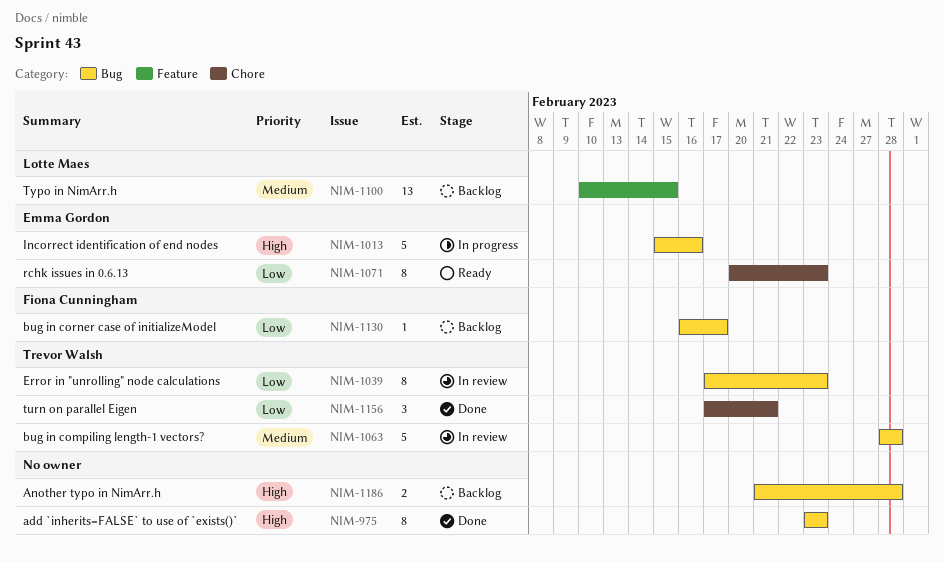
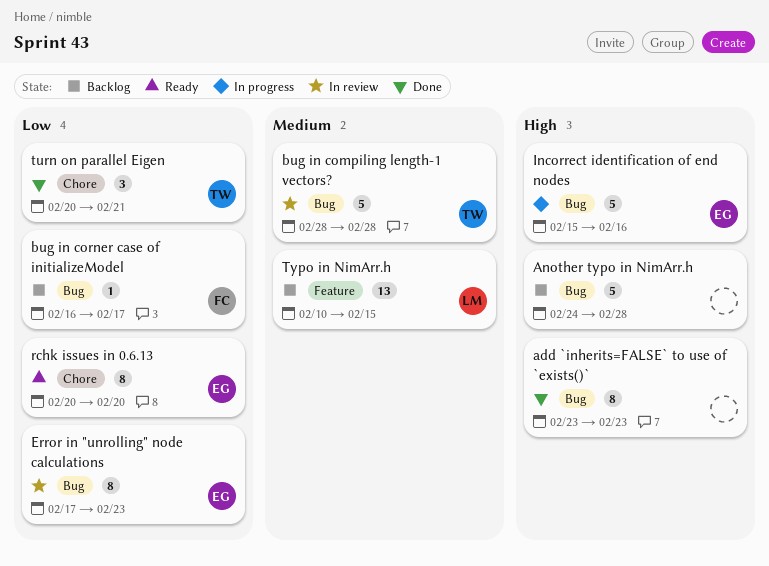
Another typo in NimArr.h, estimate: 2 -> 5
Another typo in NimArr.h, start: Feb 21 -> Feb 24
Error in "unrolling" node calculations, owner: Trevor Walsh -> Emma Gordon
rchk issues in 0.6.13, due: Feb 23 -> Feb 20
turn on parallel Eigen, start: Feb 17 -> Feb 20

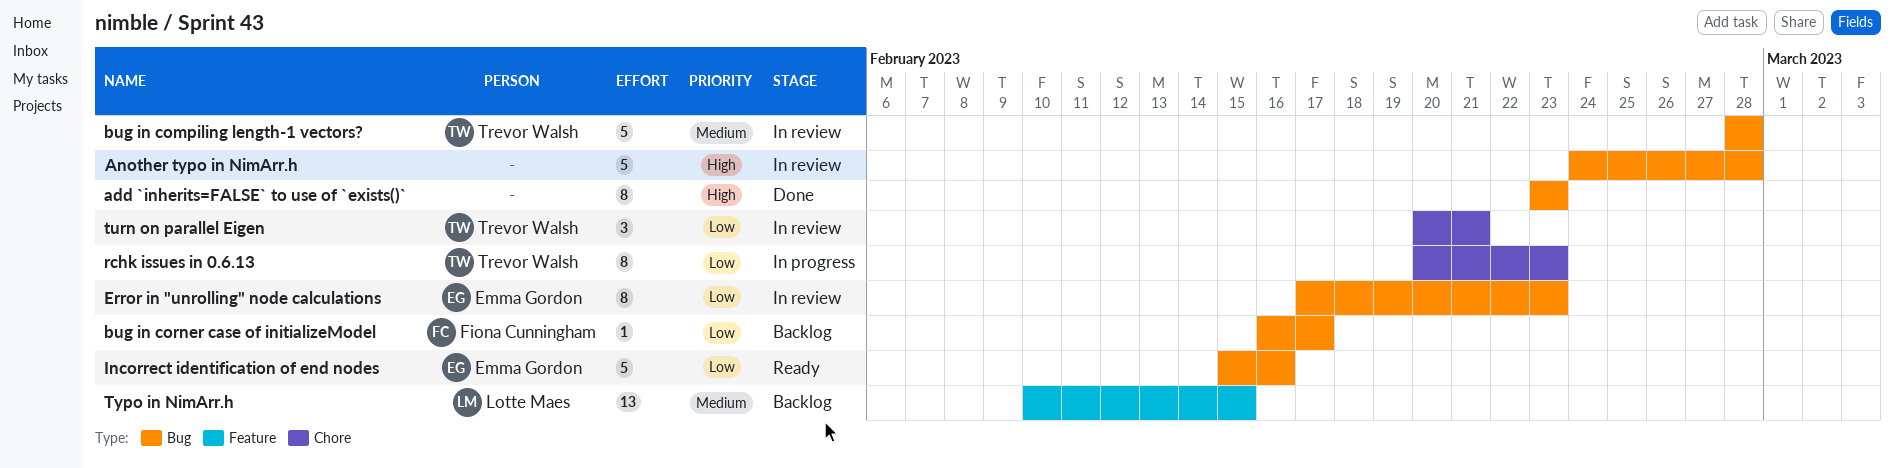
Another typo in NimArr.h, status: Backlog -> In review
Incorrect identification of end nodes, status: In progress -> Ready
Incorrect identification of end nodes, priority: High -> Low
rchk issues in 0.6.13, status: Ready -> In progress
rchk issues in 0.6.13, owner: Emma Gordon -> Trevor Walsh
rchk issues in 0.6.13, due: Feb 20 -> Feb 23
turn on parallel Eigen, status: Done -> In review

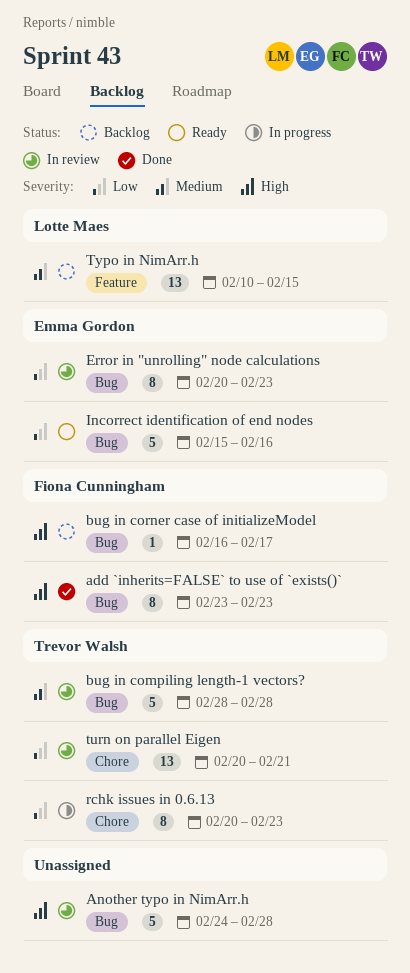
add `inherits=FALSE` to use of `exists()`, owner: none -> Fiona Cunningham
bug in corner case of initializeModel, priority: Low -> High
Error in "unrolling" node calculations, start: Feb 17 -> Feb 20
turn on parallel Eigen, estimate: 3 -> 13

